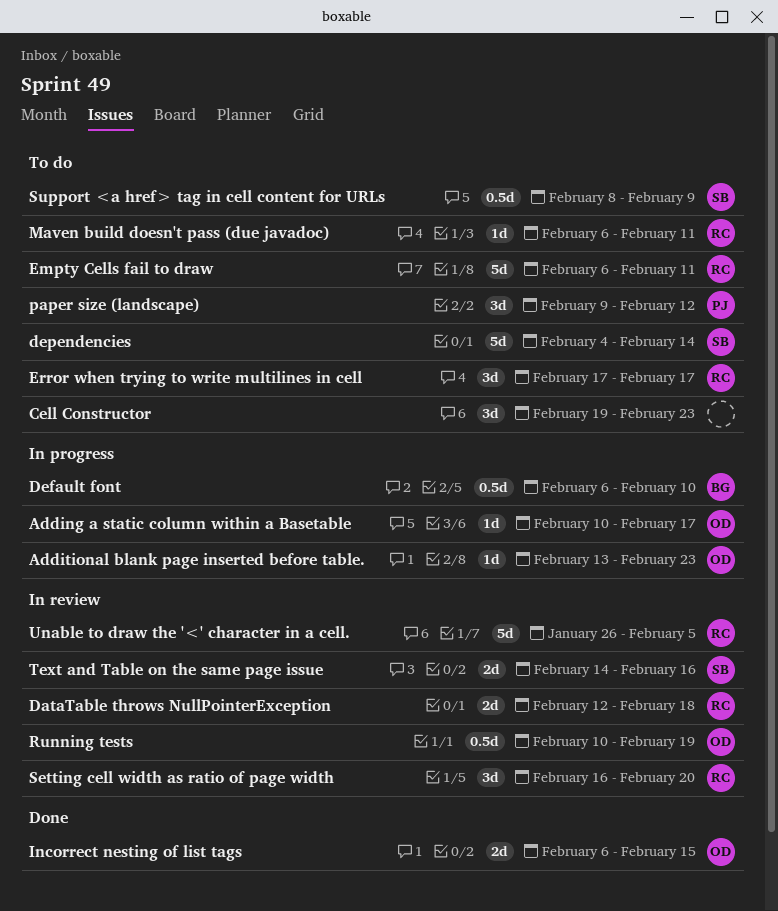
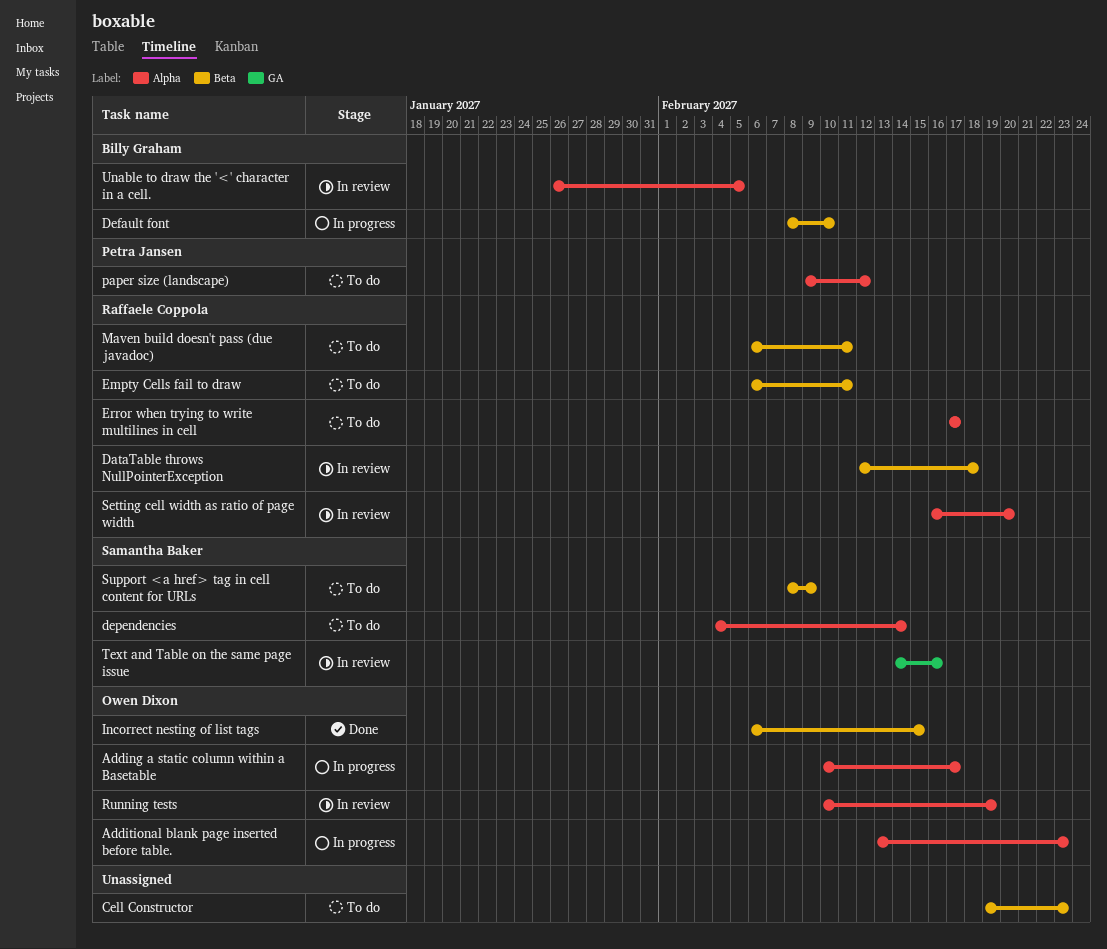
Default font, start: Feb 6 -> Feb 8
Unable to draw the '<' character in a cell., owner: Raffaele Coppola -> Billy Graham

